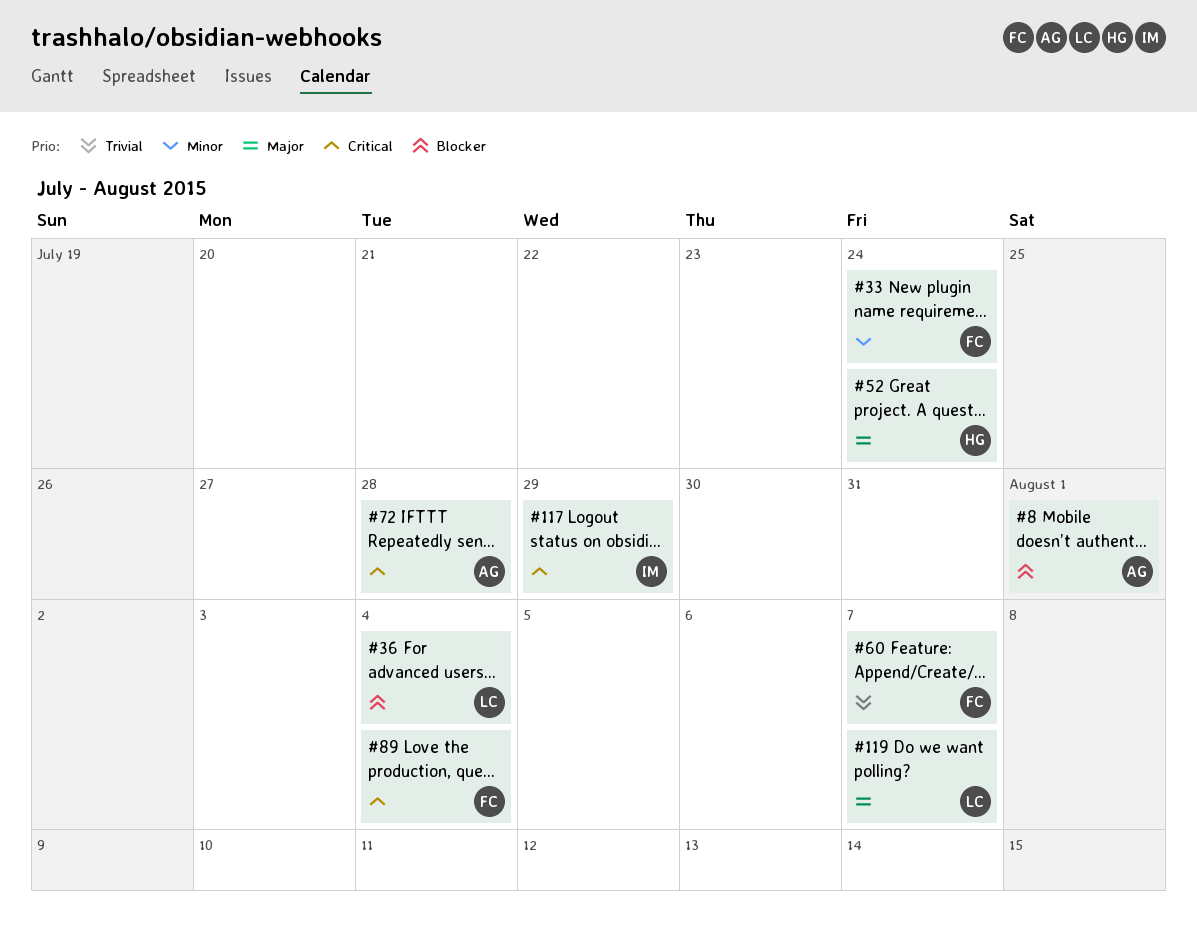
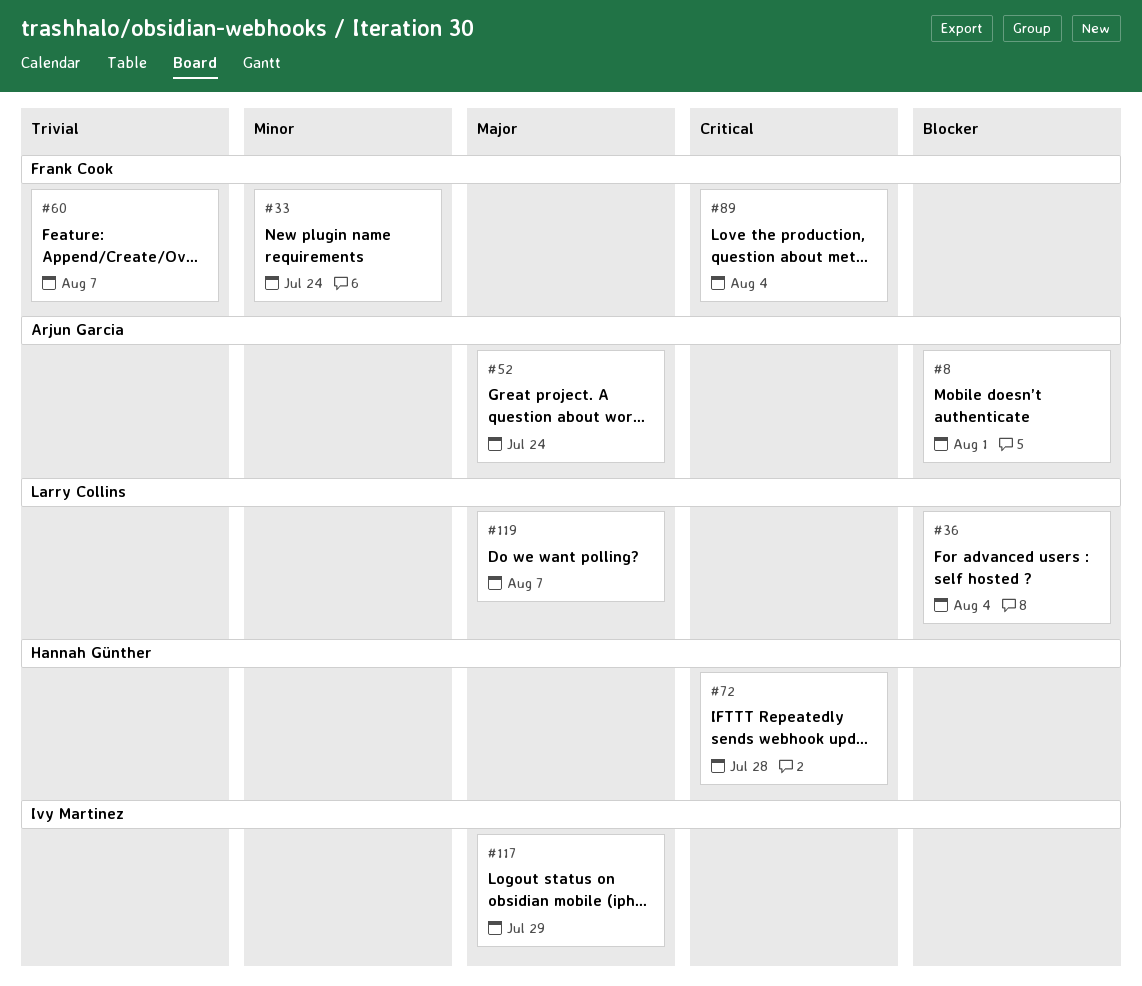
#52, owner: Hannah Günther -> Arjun Garcia
#72, owner: Arjun Garcia -> Hannah Günther
#117, priority: Critical -> Major

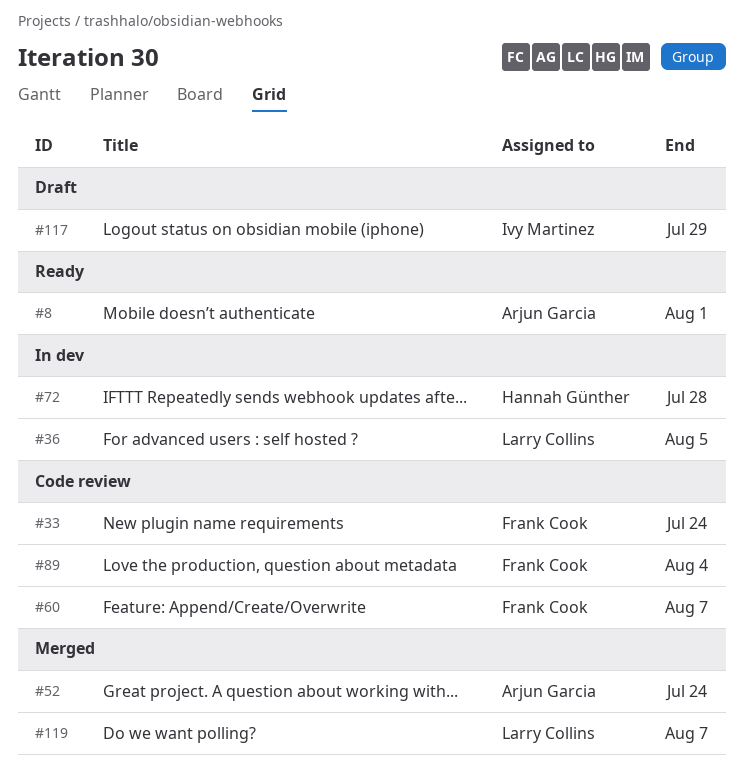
#36, due: Aug 4 -> Aug 5

